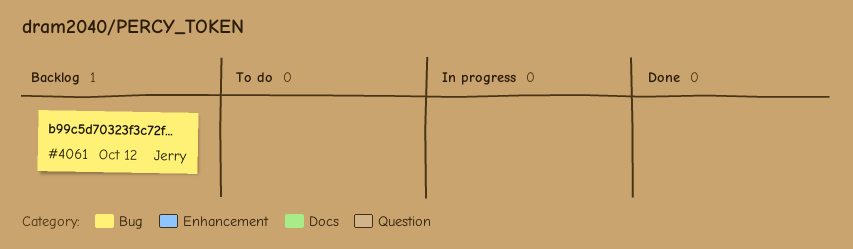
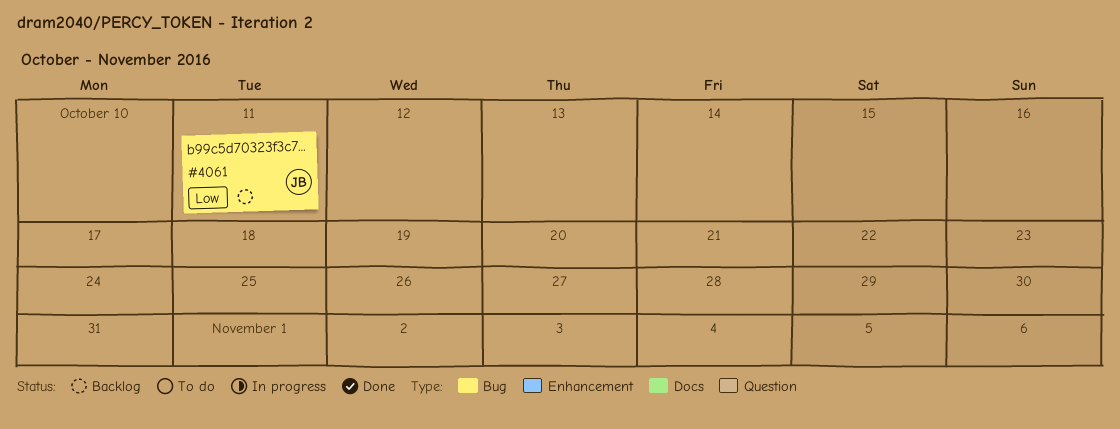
#4061, due: Oct 12 -> Oct 11

